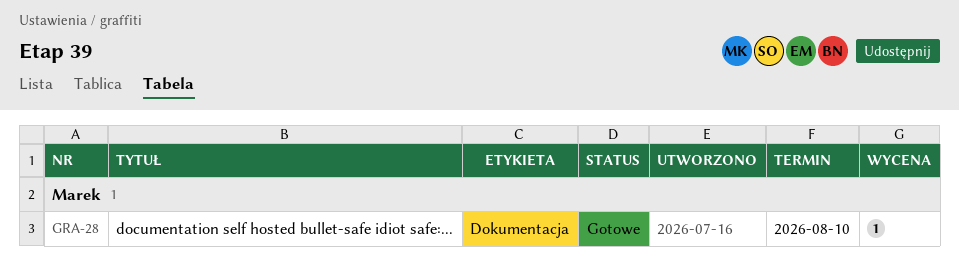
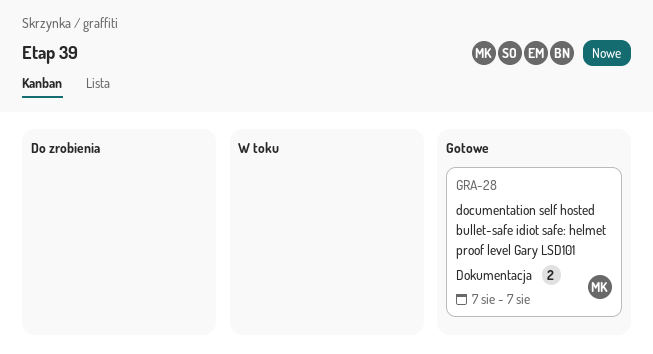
GRA-28, estimate: 1 -> 2
GRA-28, due: Aug 10 -> Aug 7

